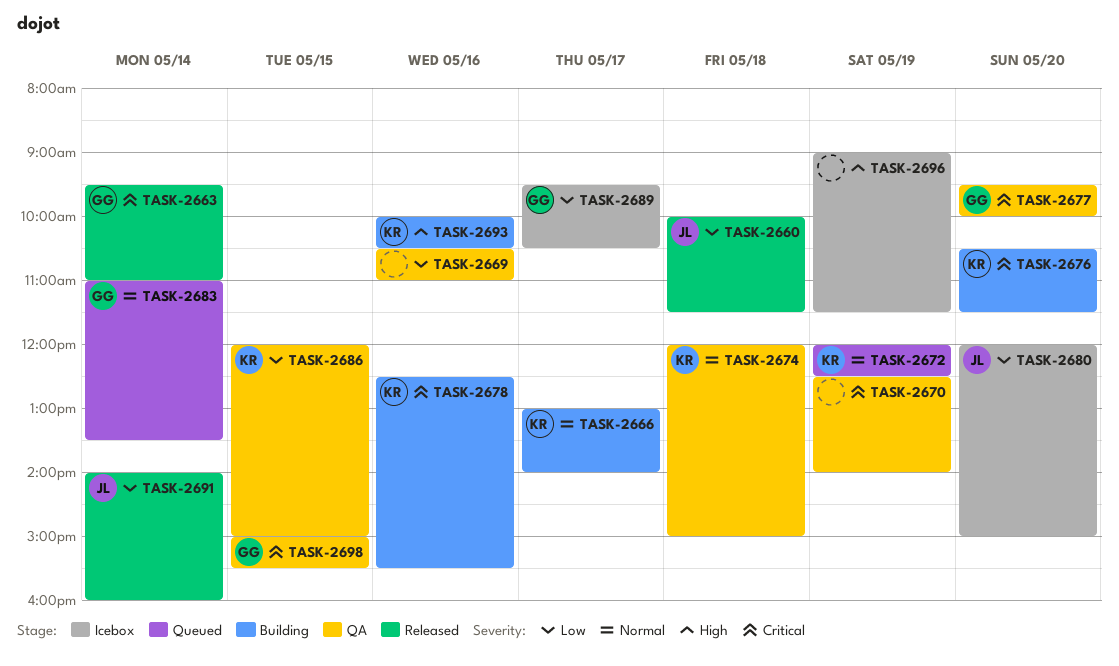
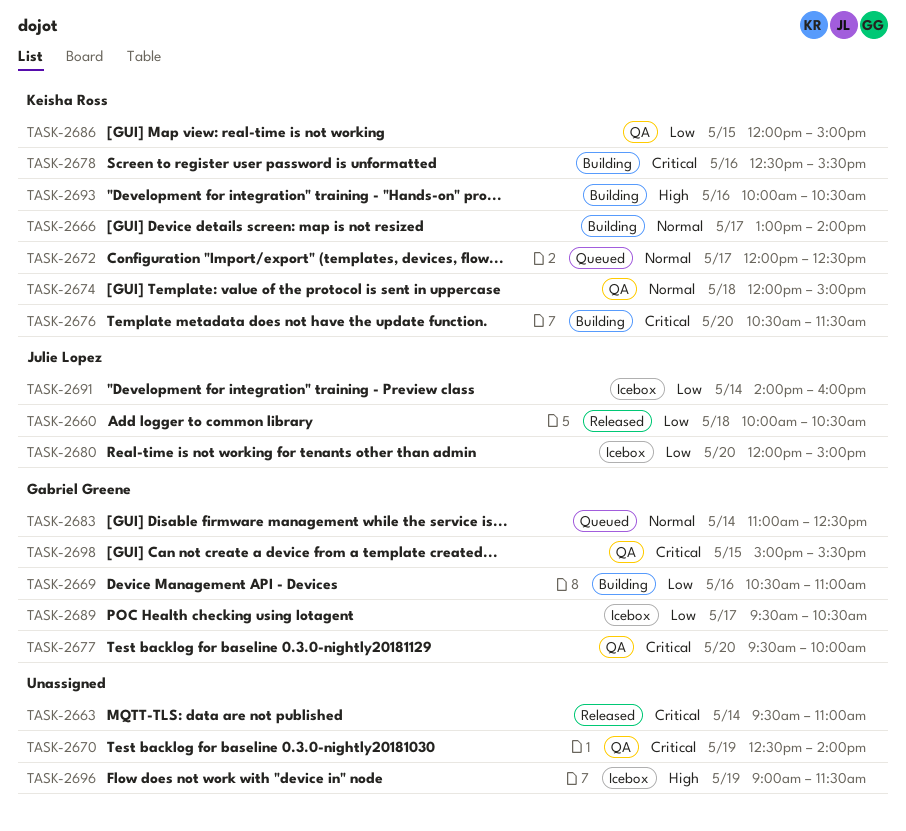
TASK-2660, ends: 11:30 -> 10:30
TASK-2663, owner: Gabriel Greene -> none
TASK-2669, status: QA -> Building
TASK-2669, owner: none -> Gabriel Greene
TASK-2672, day: May 19 -> May 17
TASK-2683, ends: 13:30 -> 12:30
TASK-2691, status: Released -> Icebox

